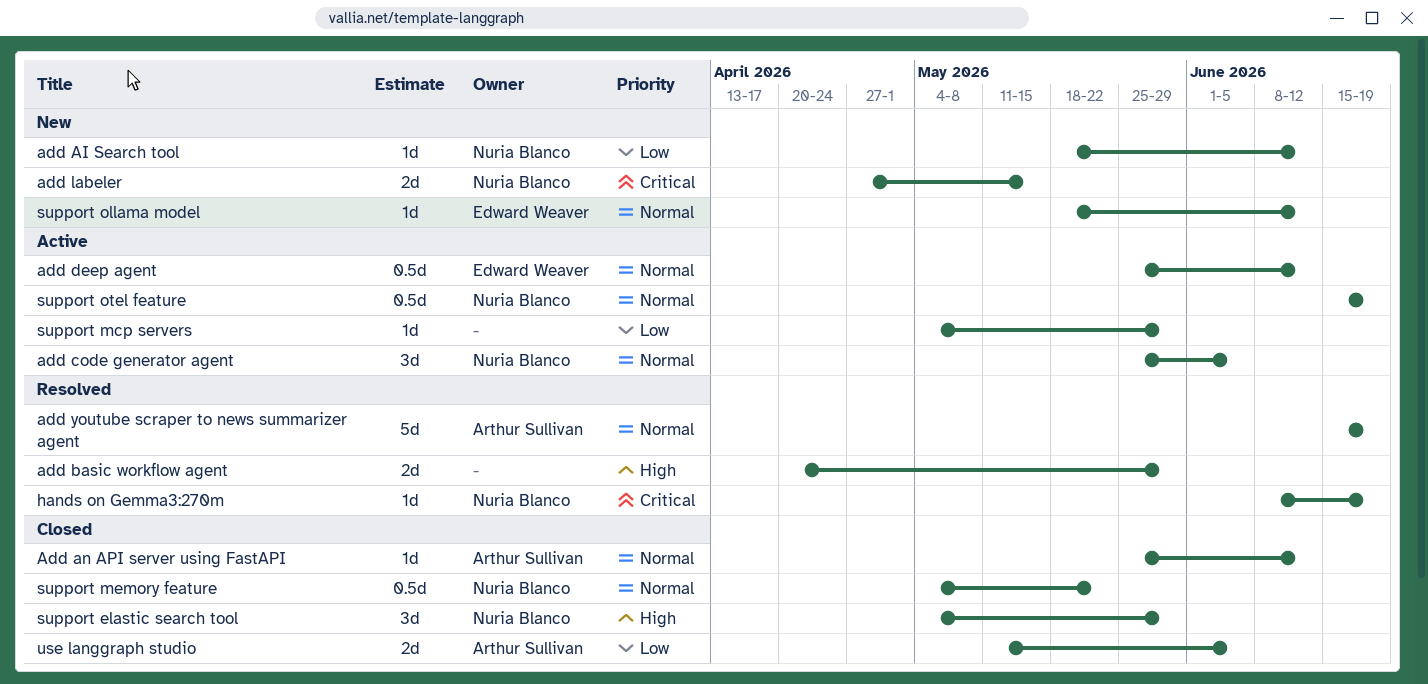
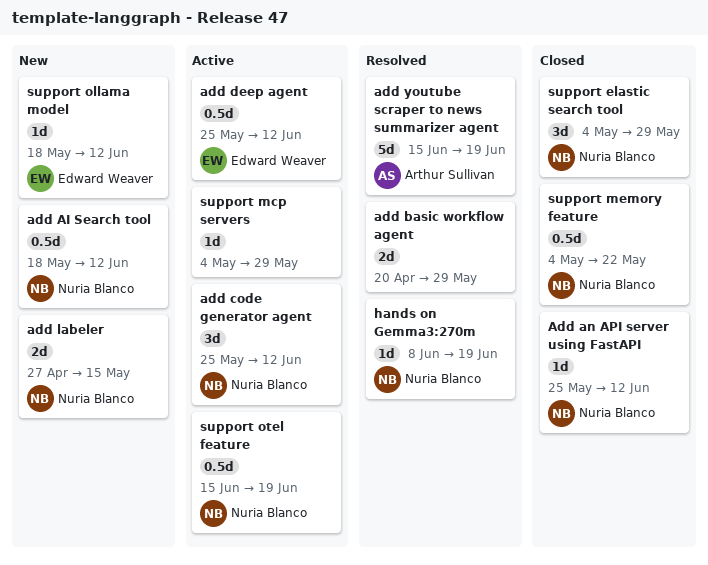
add AI Search tool, estimate: 1d -> 0.5d
Add an API server using FastAPI, owner: Arthur Sullivan -> Nuria Blanco
add code generator agent, due: Jun 5 -> Jun 12
use langgraph studio: present -> none

